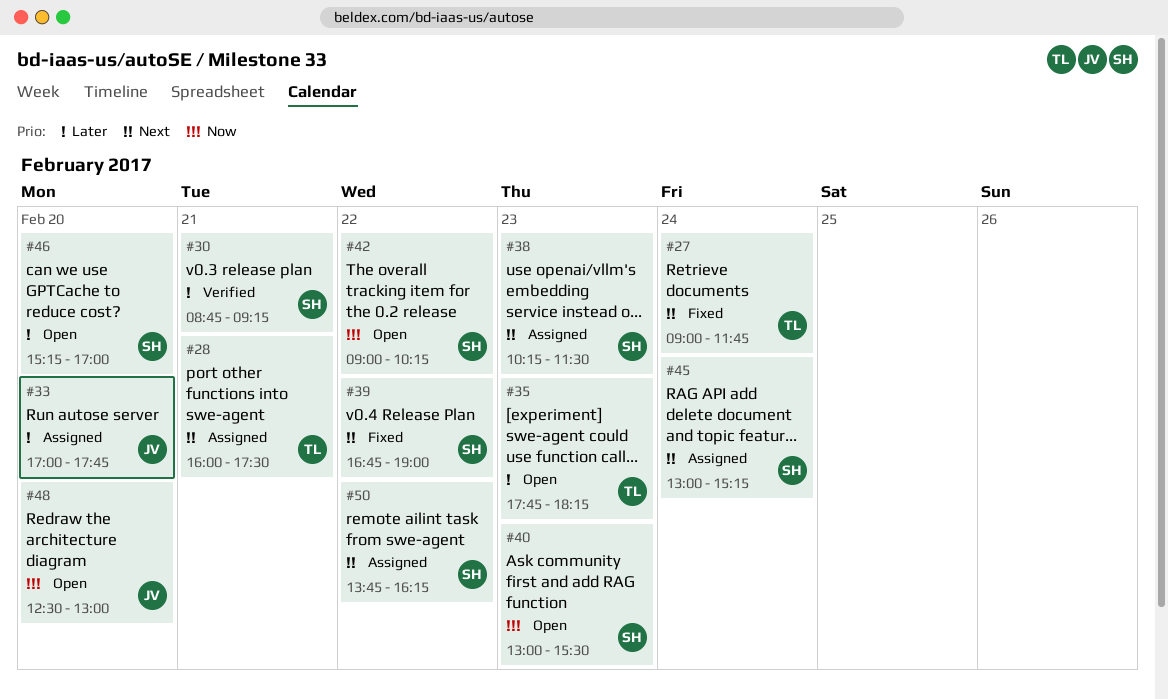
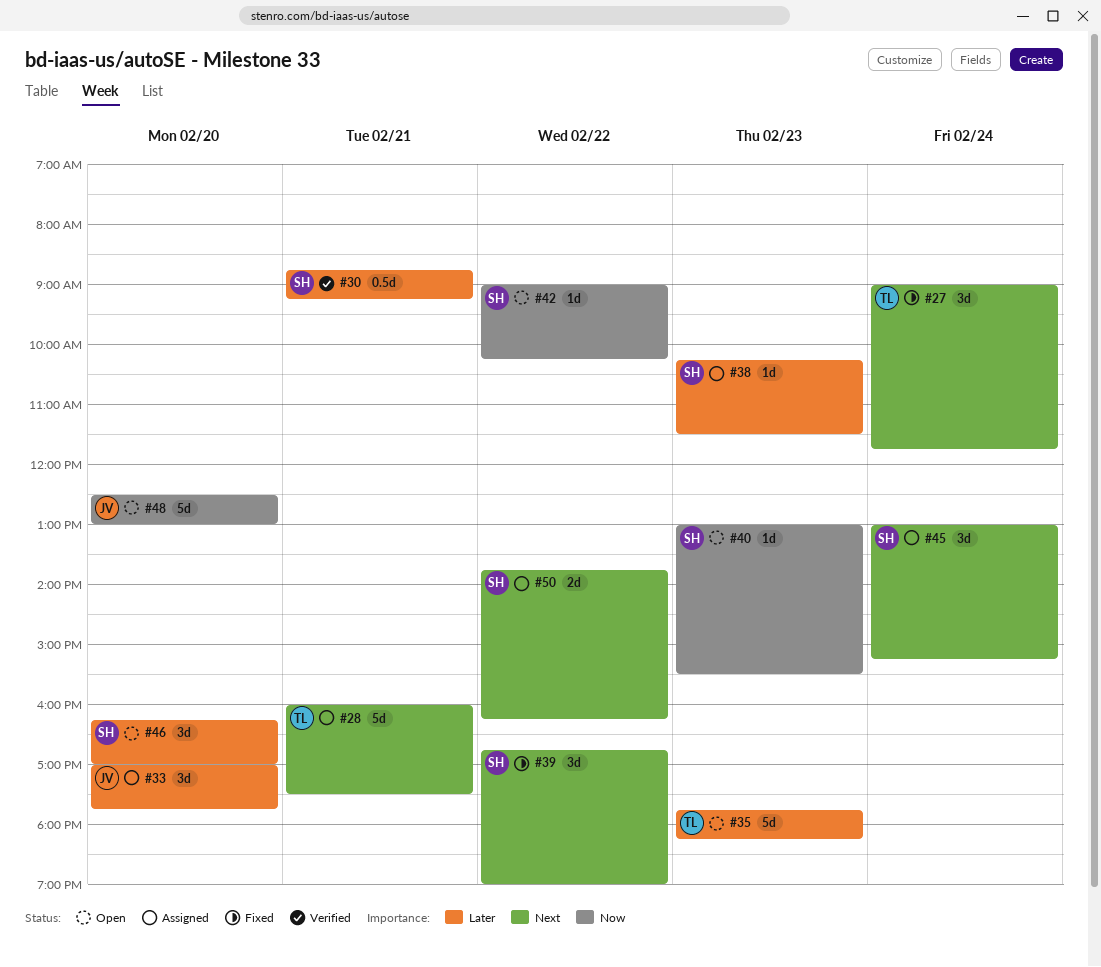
#38, priority: Next -> Later
#46, begins: 15:15 -> 16:15

